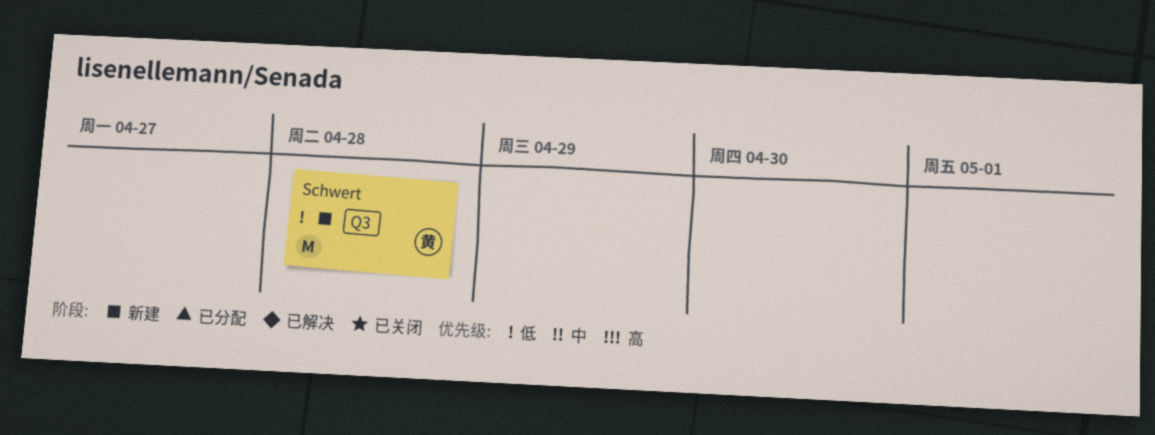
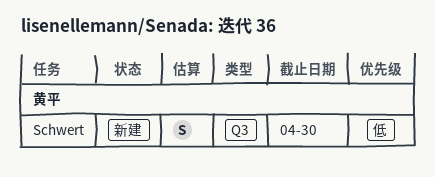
Schwert, estimate: M -> S
Schwert, due: Apr 28 -> Apr 30

